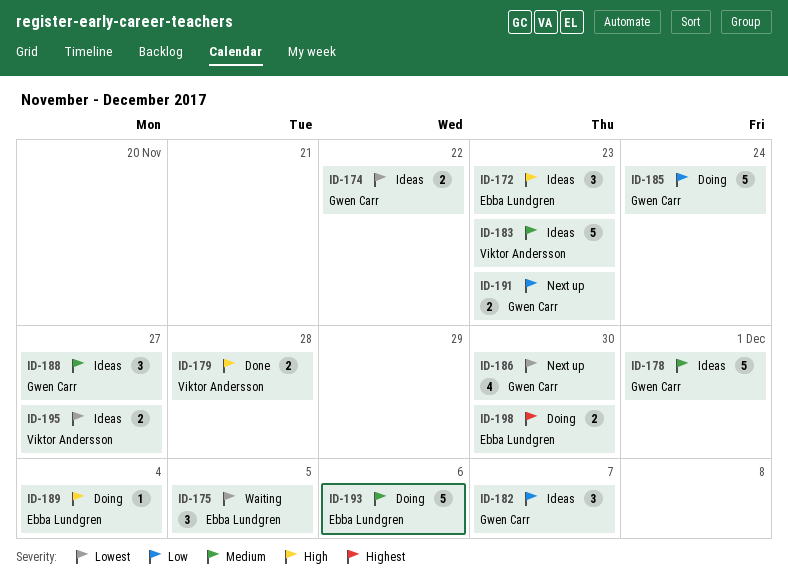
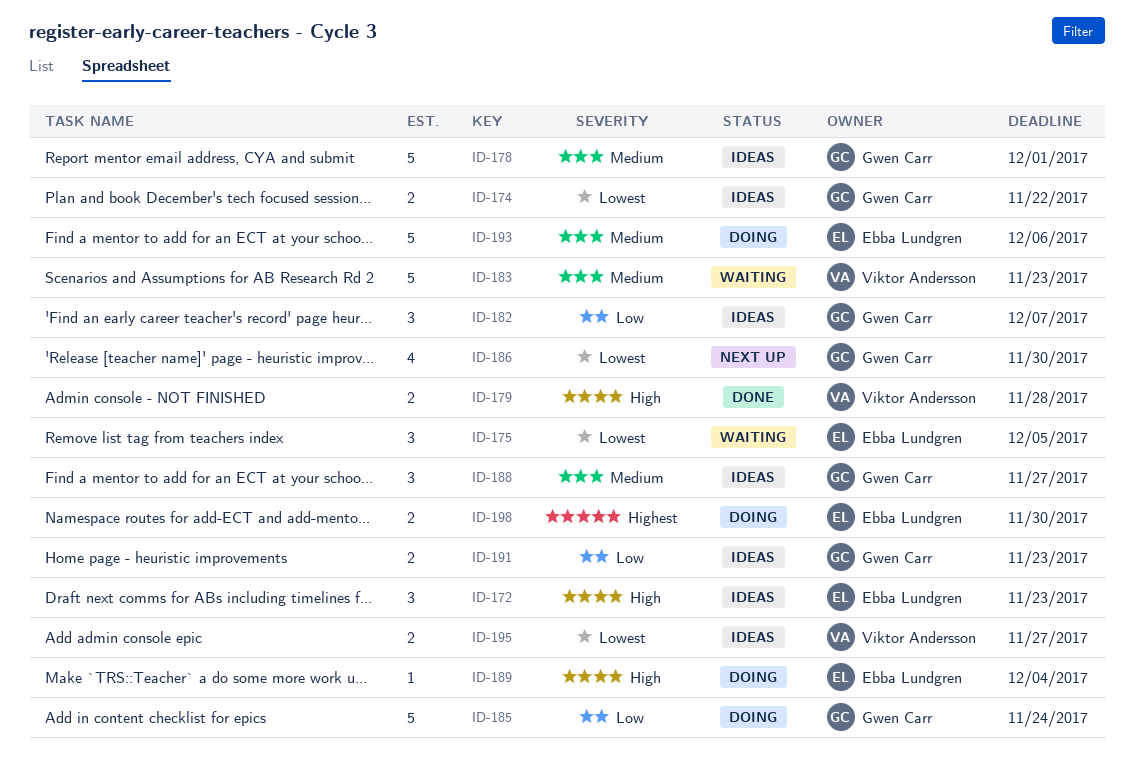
ID-183, status: Ideas -> Waiting
ID-191, status: Next up -> Ideas

